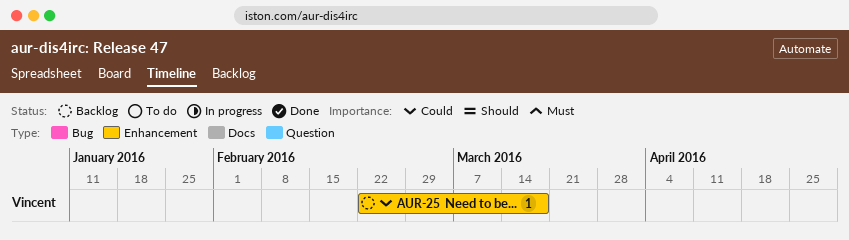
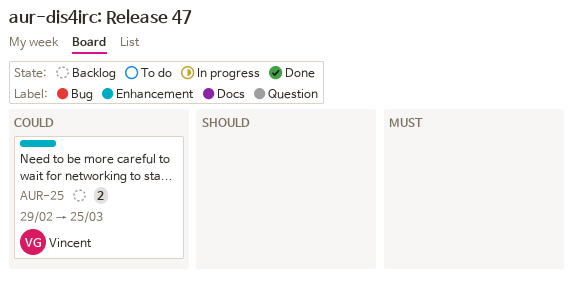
AUR-25, estimate: 1 -> 2
AUR-25, start: Feb 22 -> Feb 29
AUR-25, due: Mar 18 -> Mar 25

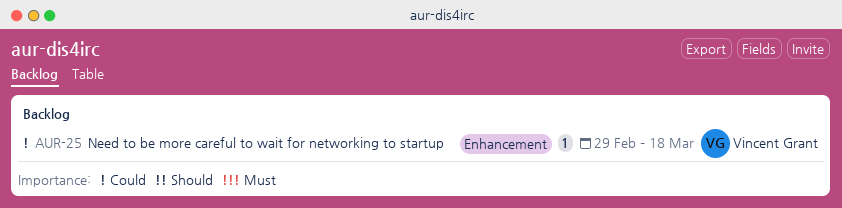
AUR-25, estimate: 2 -> 1
AUR-25, due: Mar 25 -> Mar 18

